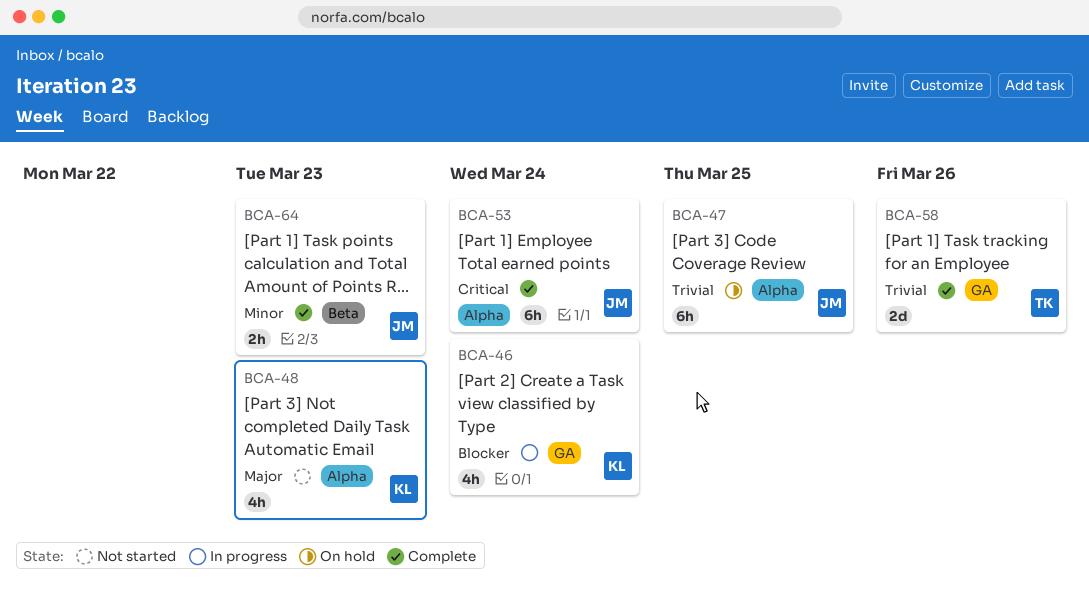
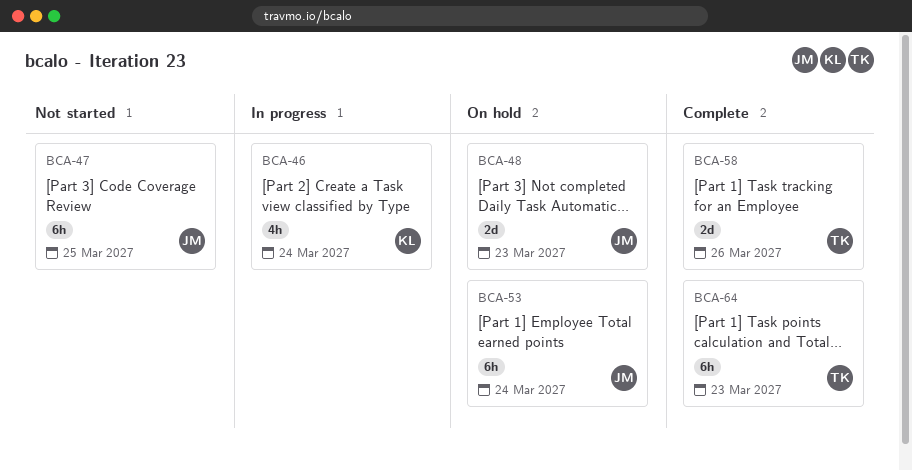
BCA-47, status: On hold -> Not started
BCA-48, status: Not started -> On hold
BCA-48, owner: KL -> JM
BCA-48, estimate: 4h -> 2d
BCA-53, status: Complete -> On hold
BCA-64, owner: JM -> TK
BCA-64, estimate: 2h -> 6h

